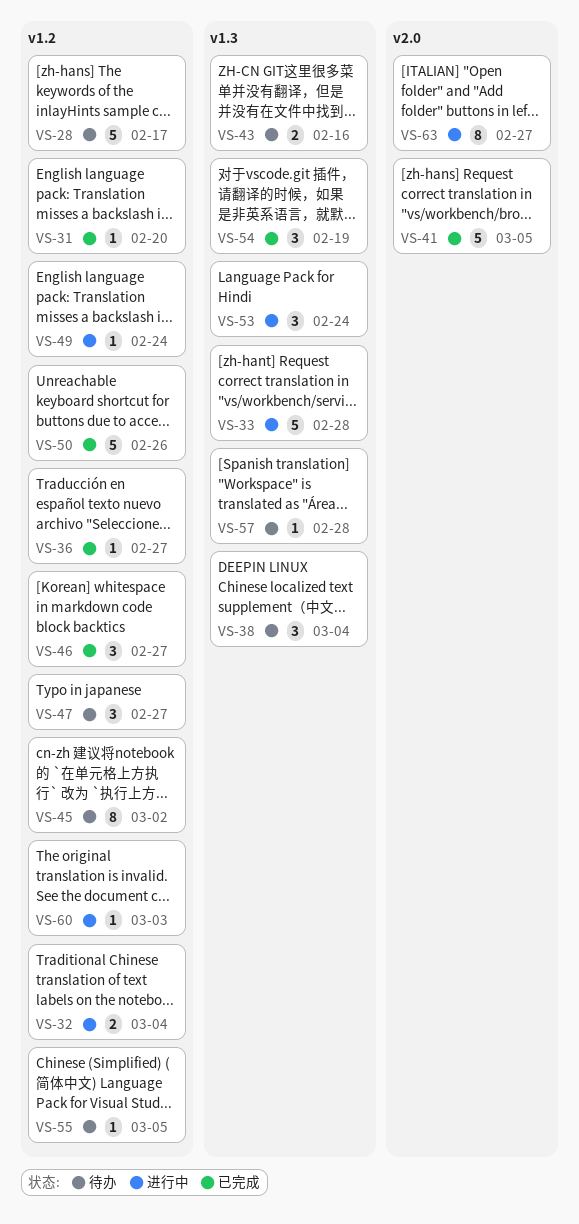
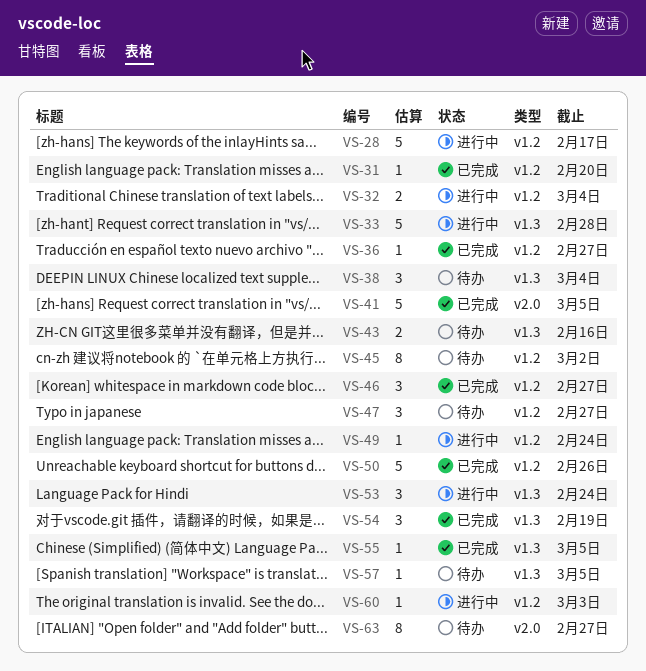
VS-28, status: 待办 -> 进行中
VS-55, status: 待办 -> 已完成
VS-55, label: v1.2 -> v1.3
VS-57, due: Feb 28 -> Mar 5
VS-63, status: 进行中 -> 待办

